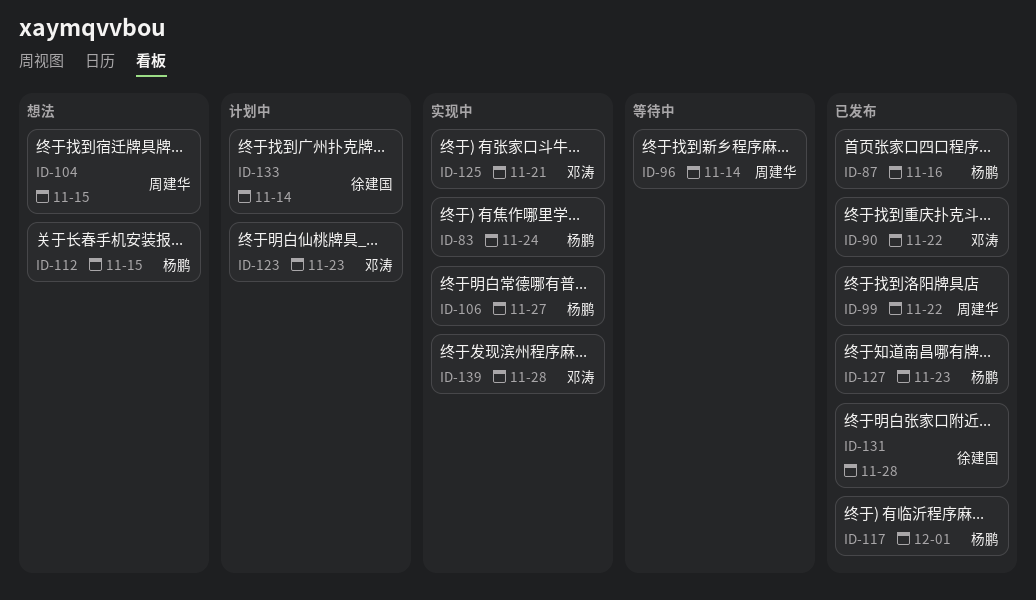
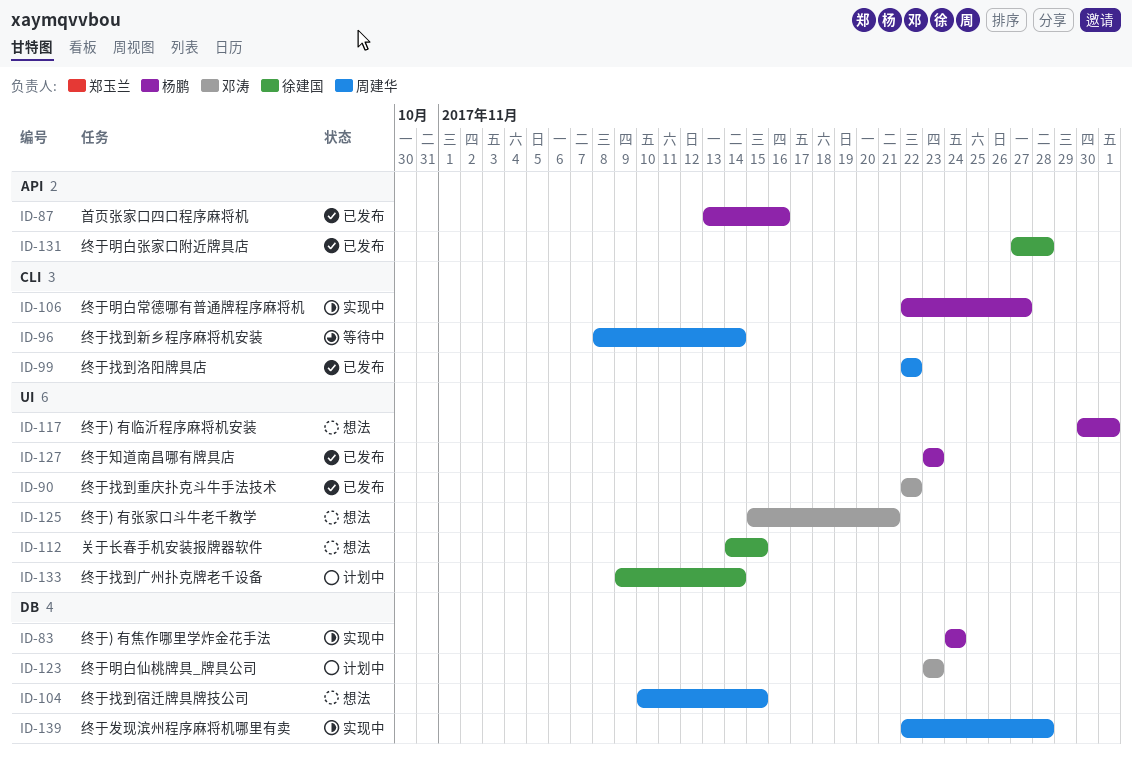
ID-112, owner: 杨鹏 -> 徐建国
ID-117, status: 已发布 -> 想法
ID-125, status: 实现中 -> 想法
ID-139, owner: 邓涛 -> 周建华

